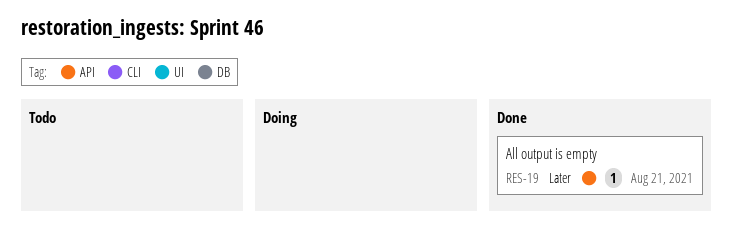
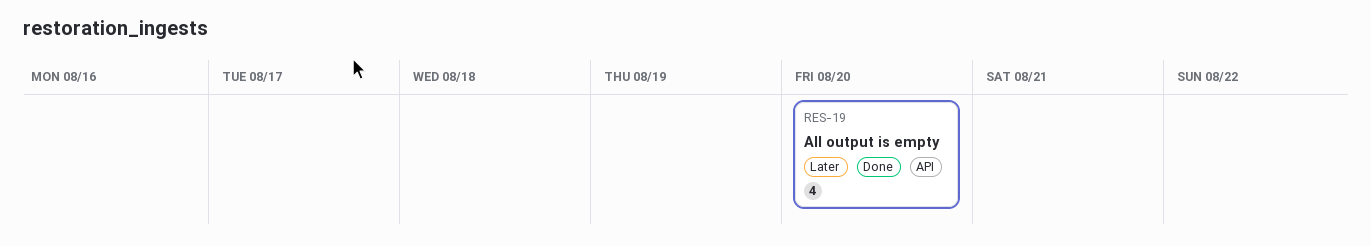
RES-19, estimate: 1 -> 4
RES-19, due: Aug 21 -> Aug 20

